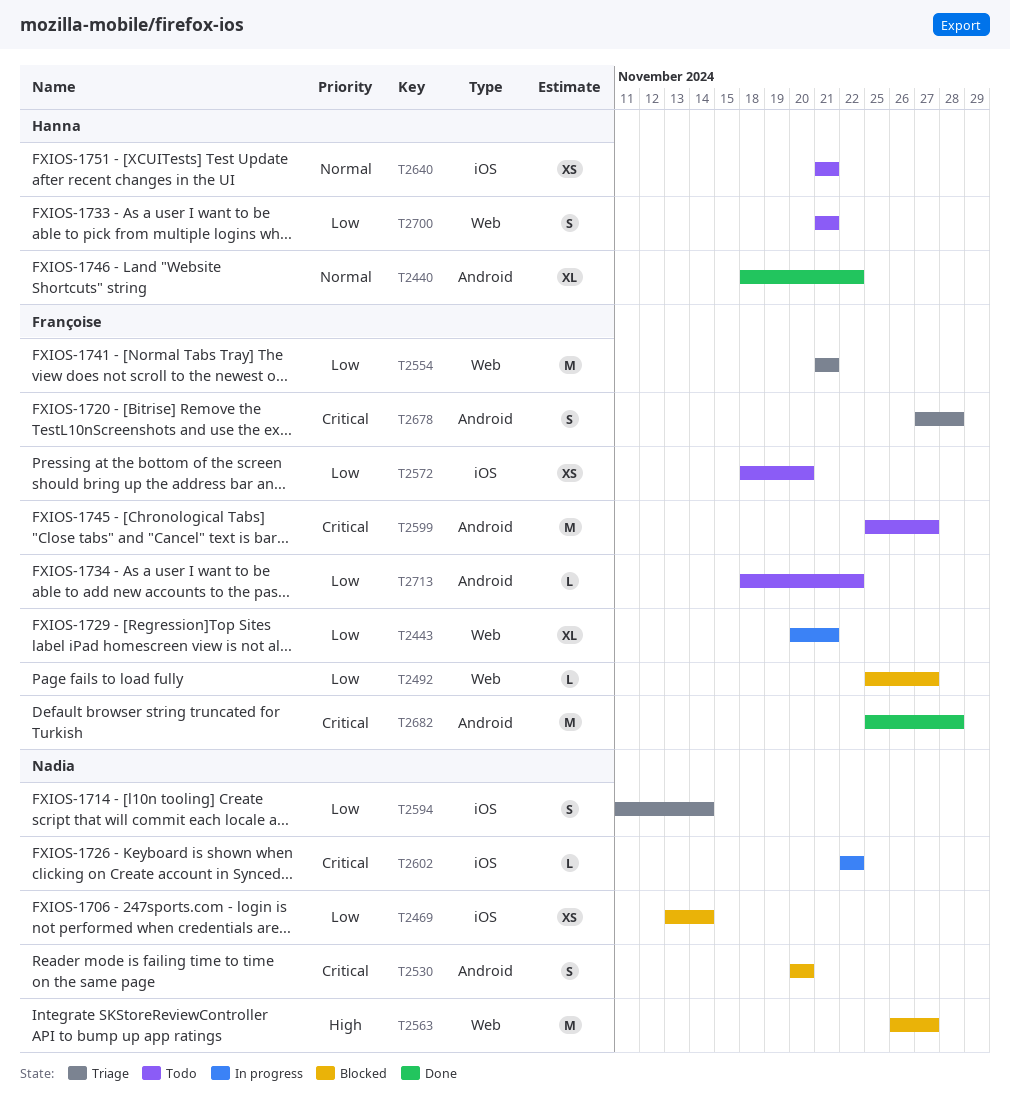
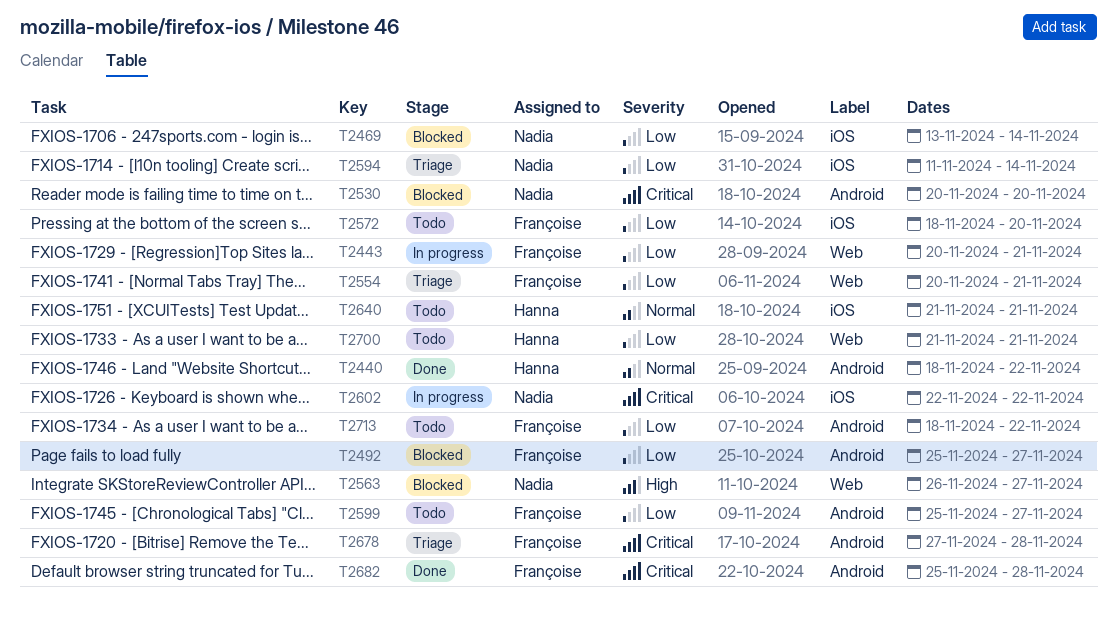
T2492, label: Web -> Android
T2554, start: Nov 21 -> Nov 20
T2599, priority: Critical -> Low

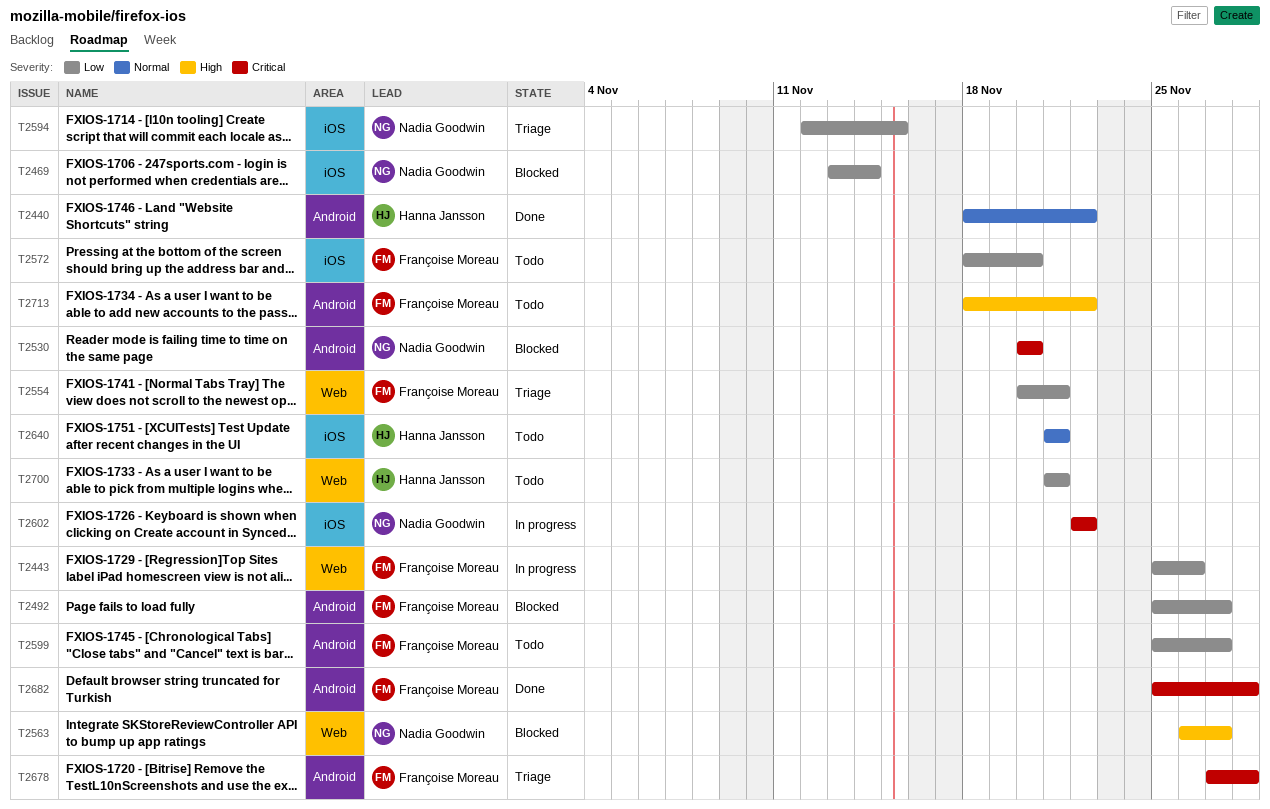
T2443, start: Nov 20 -> Nov 25
T2443, due: Nov 21 -> Nov 26
T2594, start: Nov 11 -> Nov 12
T2594, due: Nov 14 -> Nov 15
T2713, priority: Low -> High

